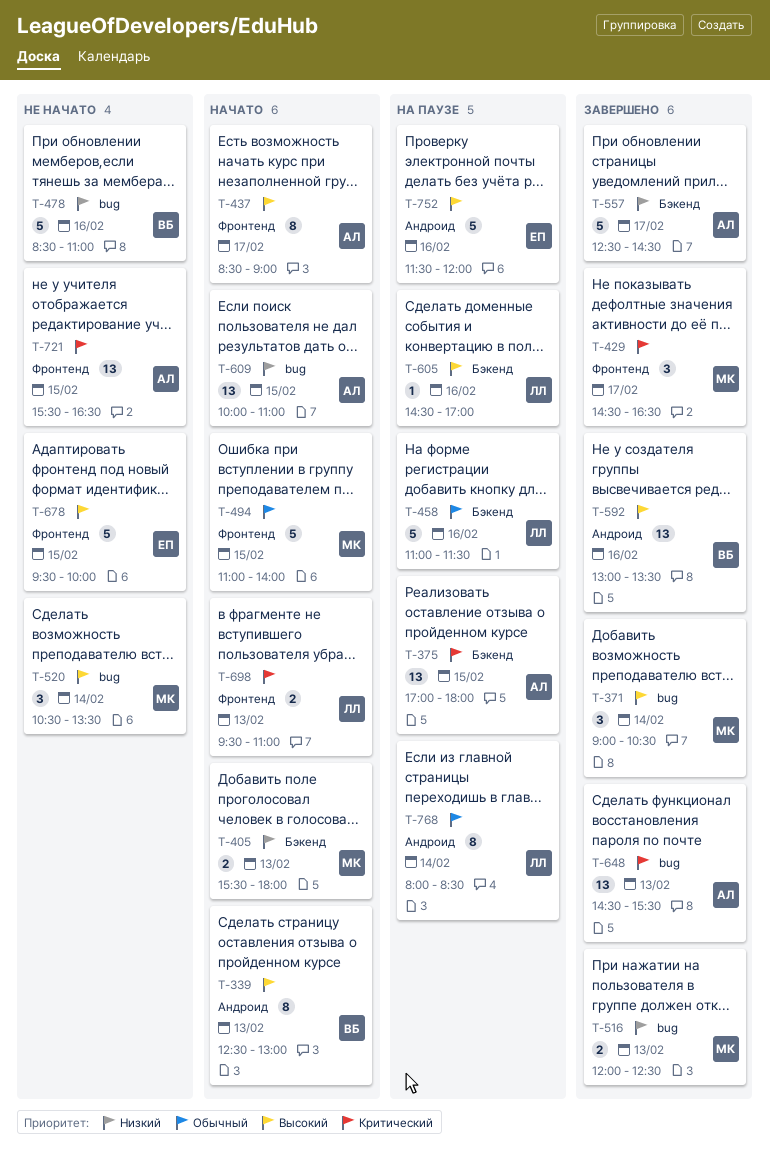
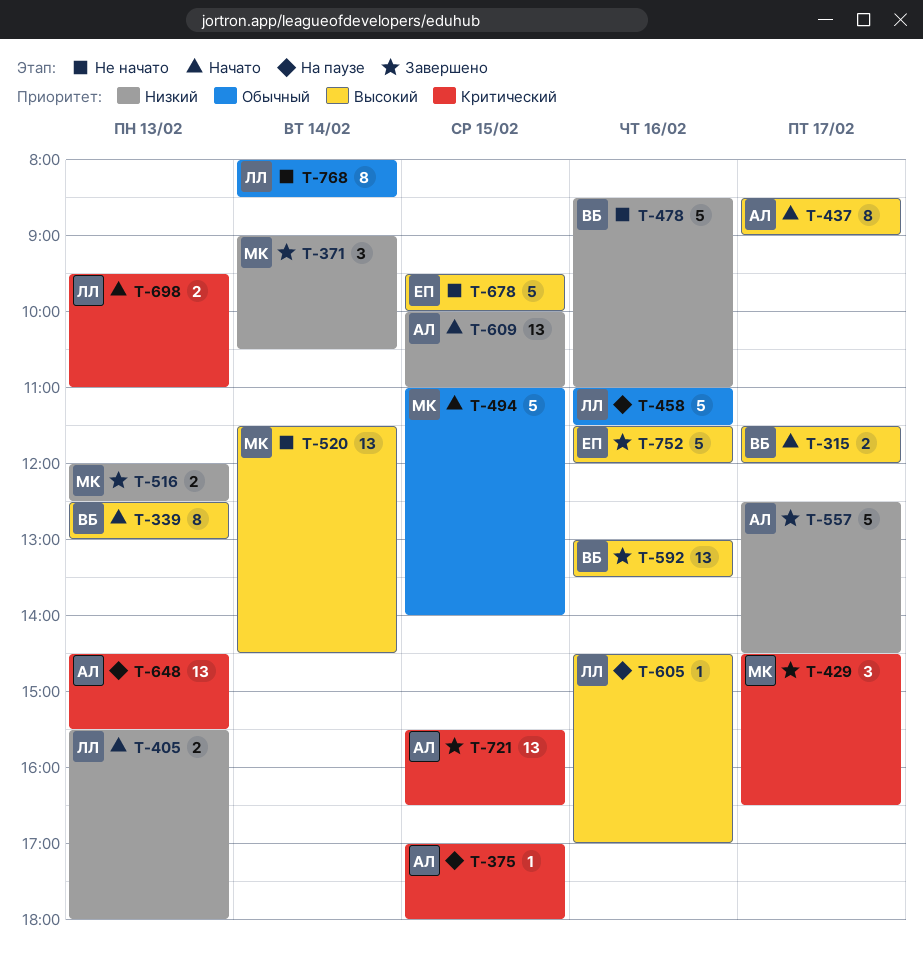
T-315: none -> present
T-371, priority: Высокий -> Низкий
T-375, estimate: 13 -> 1
T-405, owner: МК -> ЛЛ
T-520, estimate: 3 -> 13
T-520, begins: 10:30 -> 11:30
T-520, ends: 13:30 -> 14:30
T-648, status: Завершено -> На паузе
T-721, status: Не начато -> Завершено
T-752, status: На паузе -> Завершено
T-768, status: На паузе -> Не начато

